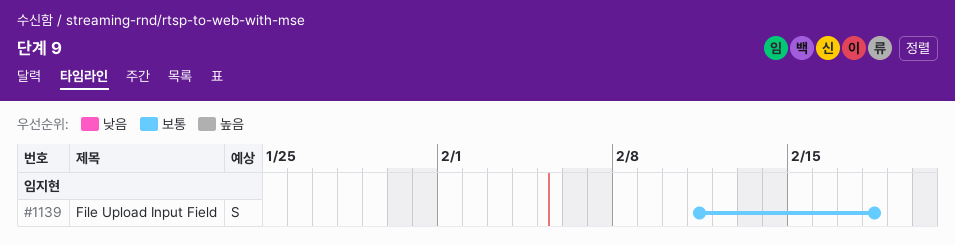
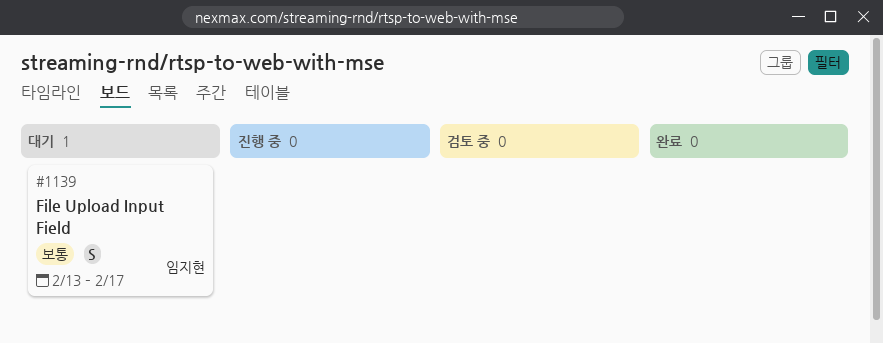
#1139, start: Feb 11 -> Feb 13
#1139, due: Feb 18 -> Feb 17

